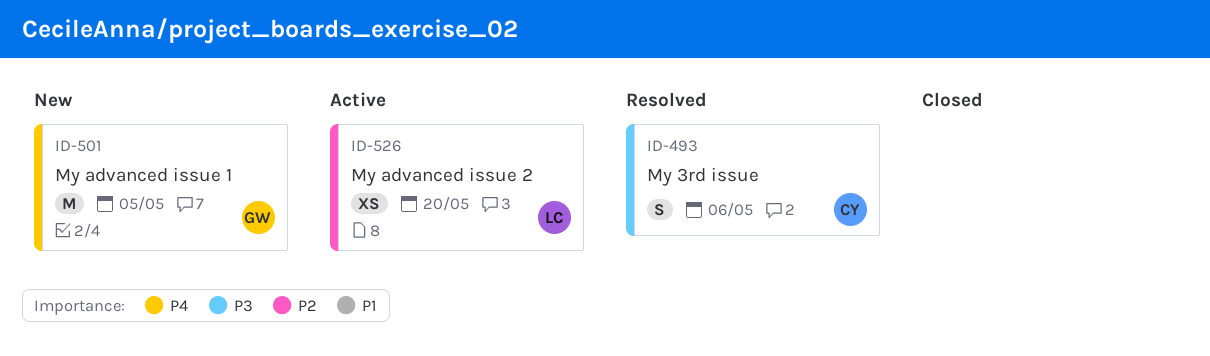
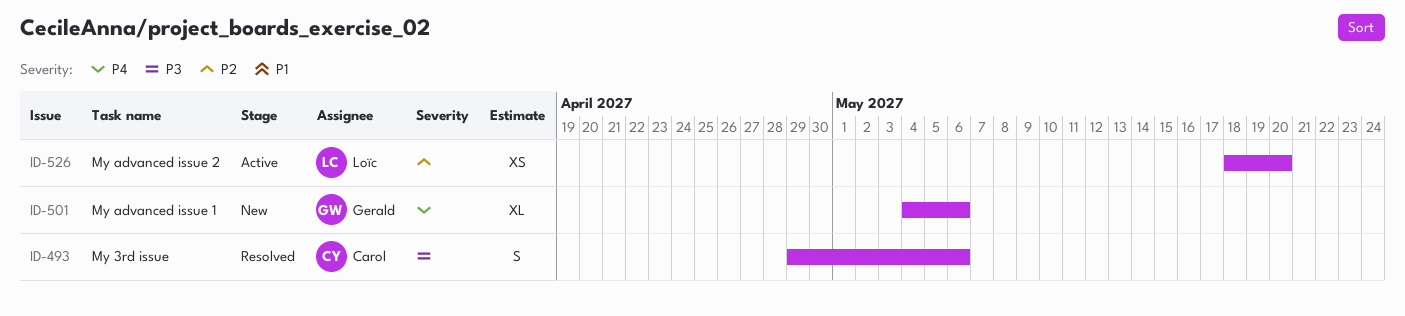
ID-501, estimate: M -> XL
ID-501, due: May 5 -> May 6

